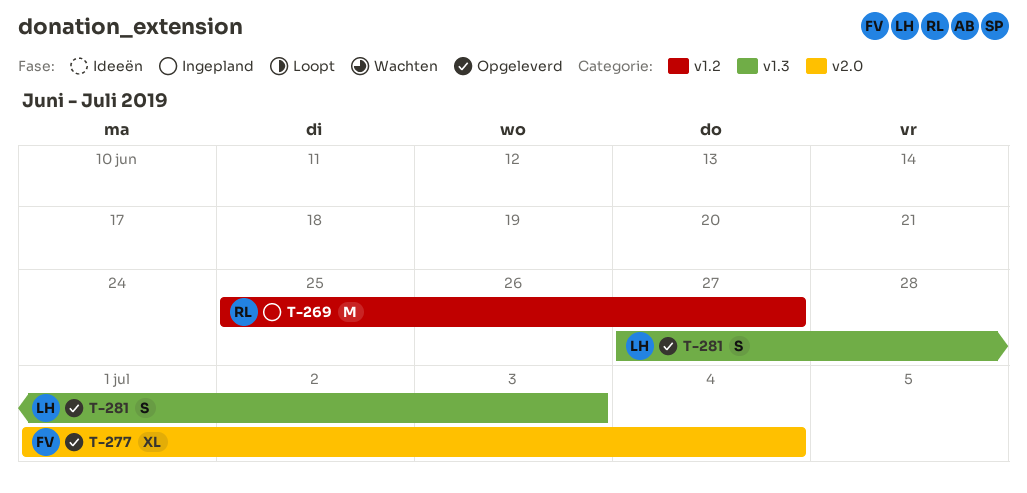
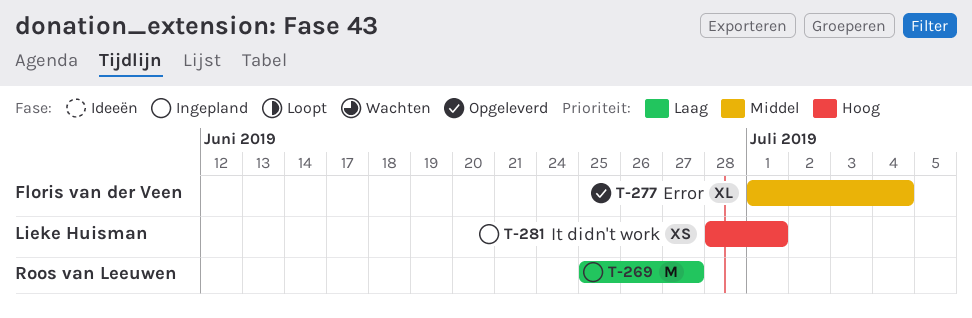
T-281, status: Opgeleverd -> Ingepland
T-281, estimate: S -> XS
T-281, start: Jun 27 -> Jun 28
T-281, due: Jul 3 -> Jul 1

